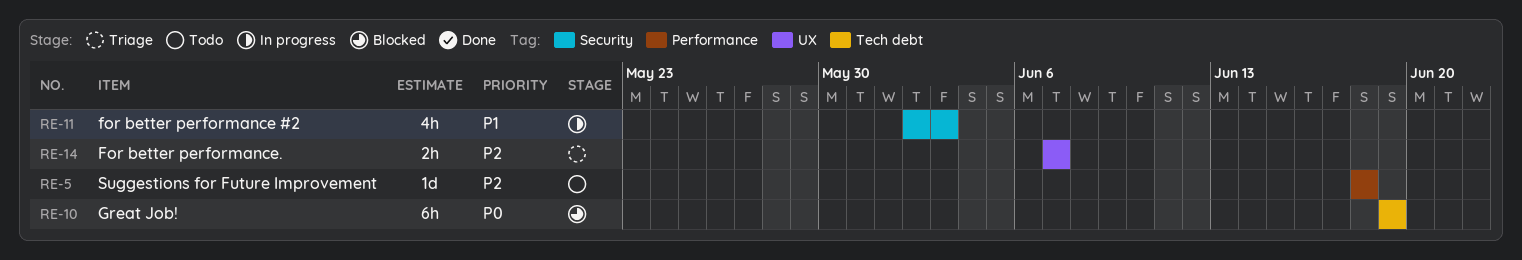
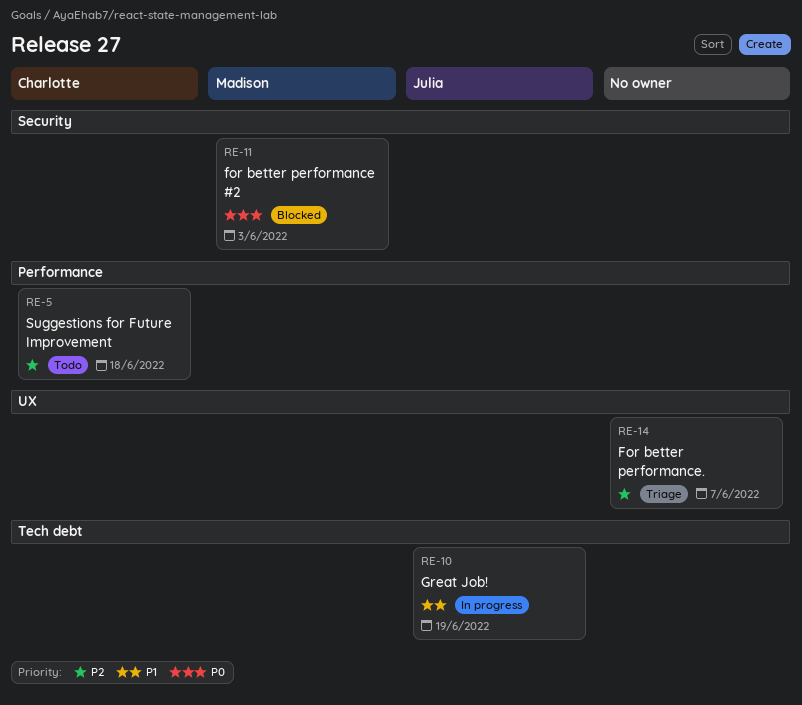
RE-10, status: Blocked -> In progress
RE-10, priority: P0 -> P1
RE-11, status: In progress -> Blocked
RE-11, priority: P1 -> P0

